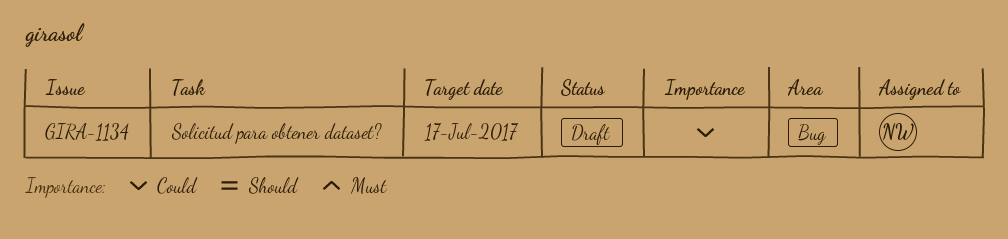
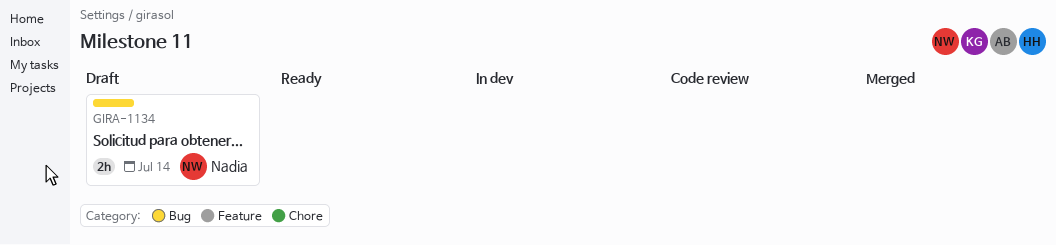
GIRA-1134, due: Jul 17 -> Jul 14

